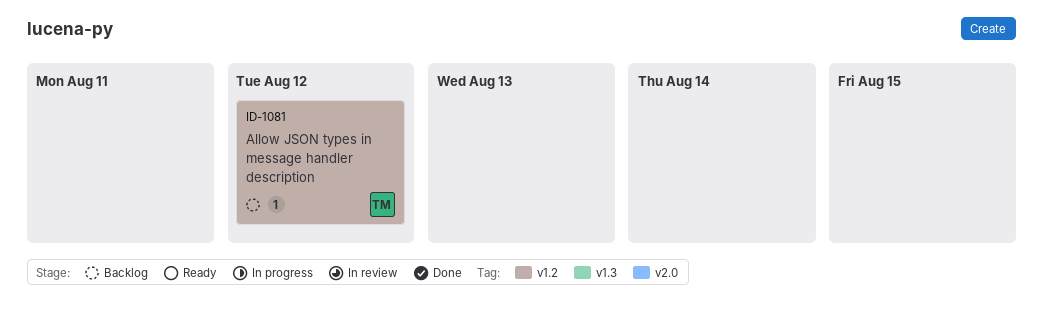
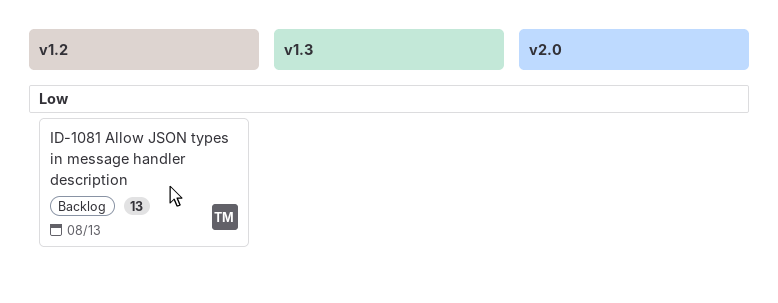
ID-1081, estimate: 1 -> 13
ID-1081, due: Aug 12 -> Aug 13

